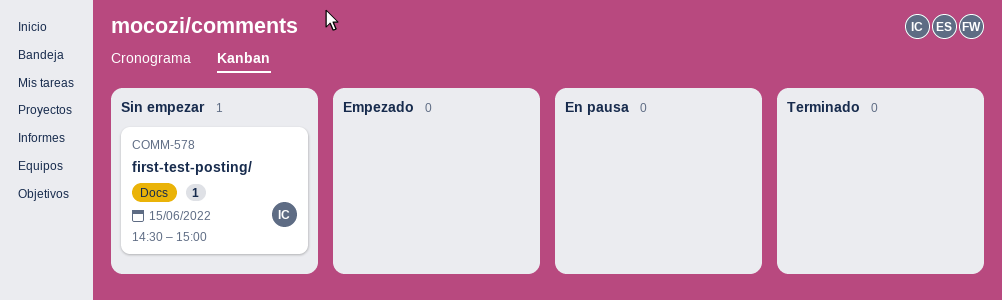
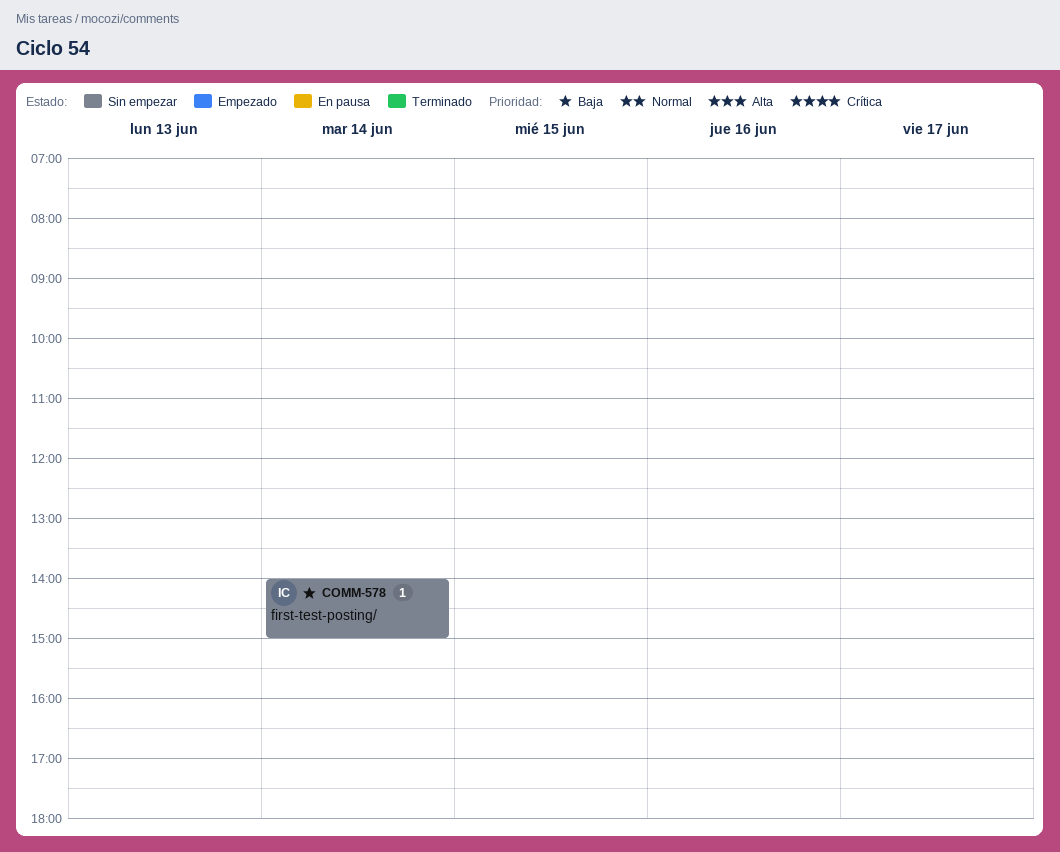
COMM-578, day: Jun 15 -> Jun 14
COMM-578, begins: 14:30 -> 14:00

